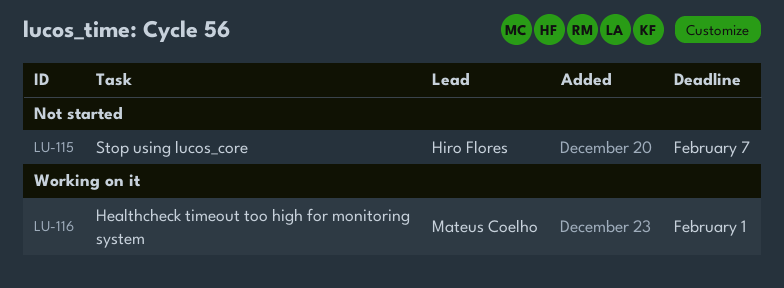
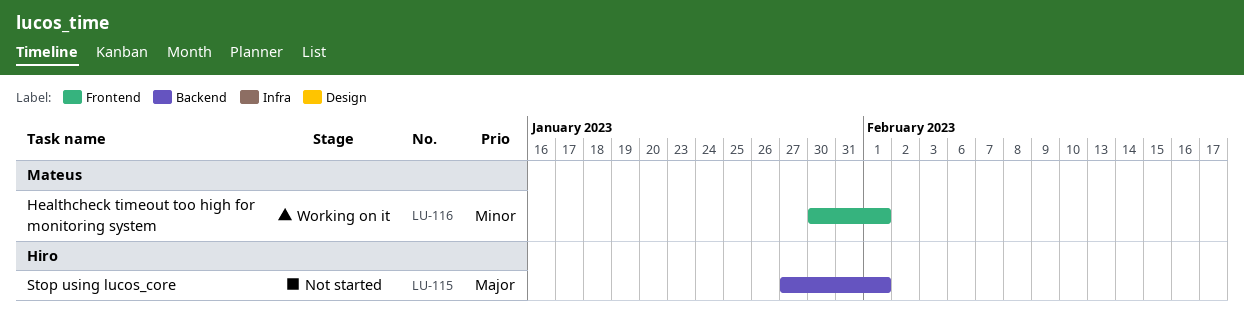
LU-115, due: Feb 7 -> Feb 1

